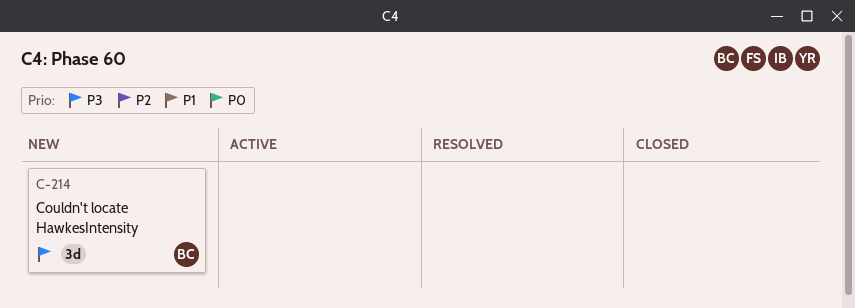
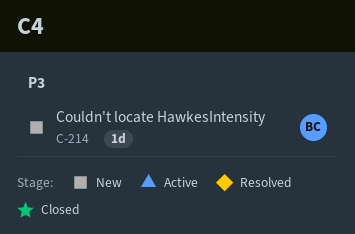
C-214, estimate: 3d -> 1d

